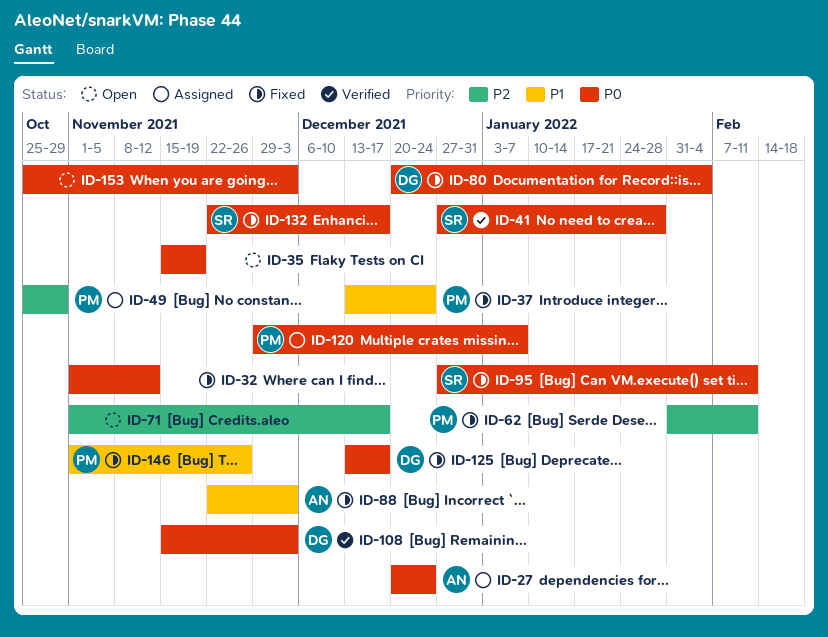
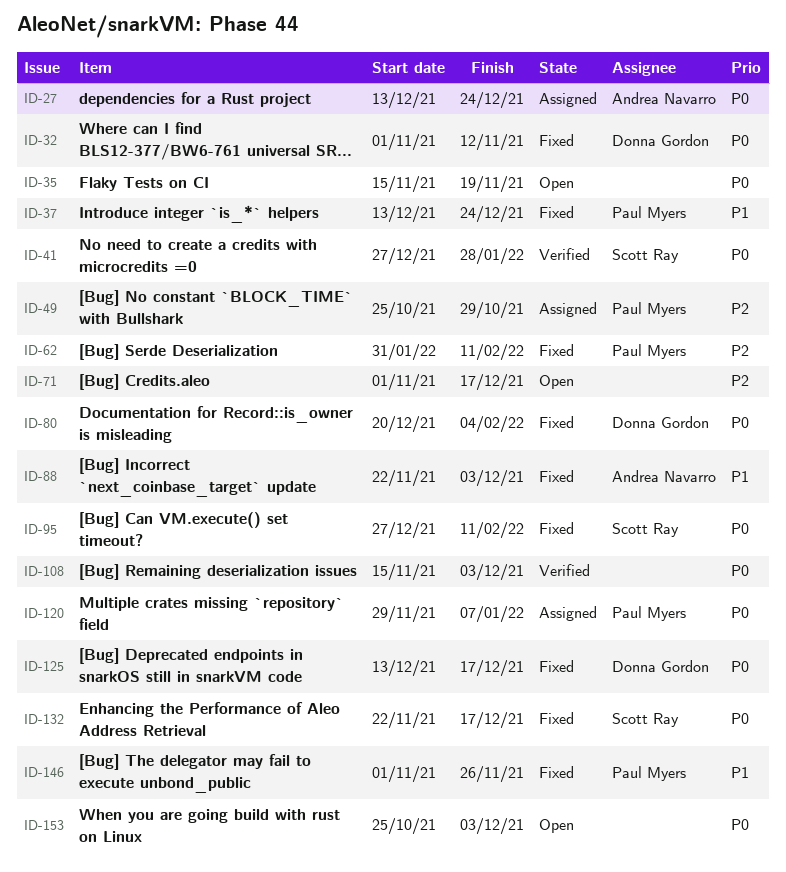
ID-27, start: Dec 20 -> Dec 13
ID-32, owner: none -> Donna Gordon
ID-108, owner: Donna Gordon -> none

